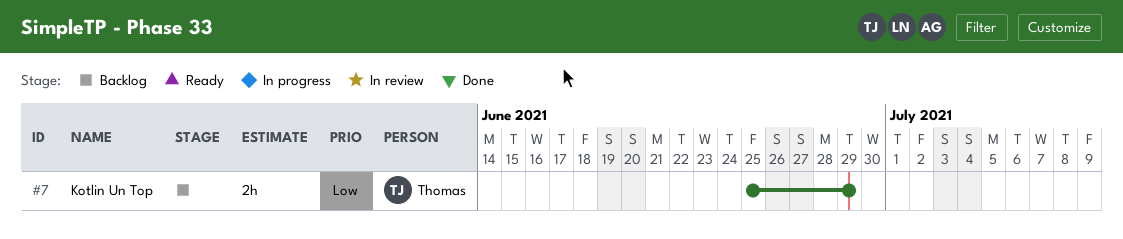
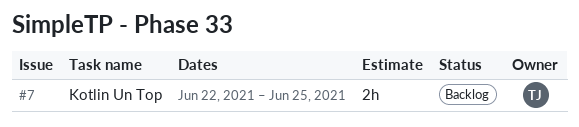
#7, start: Jun 25 -> Jun 22
#7, due: Jun 29 -> Jun 25

